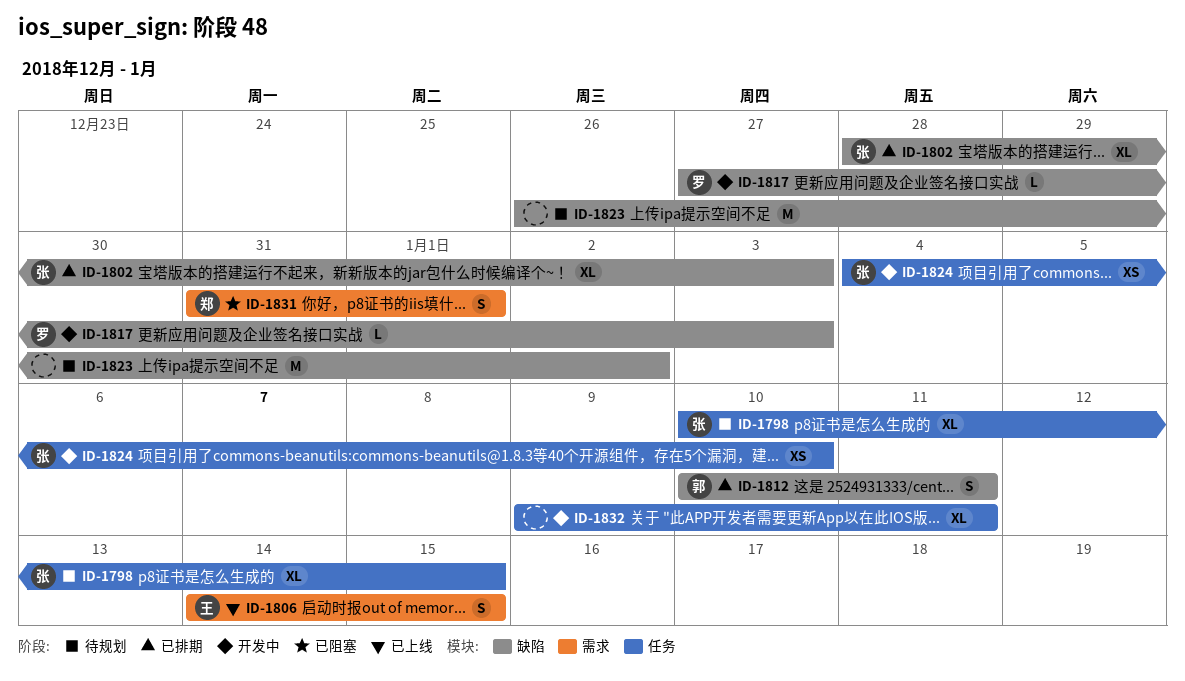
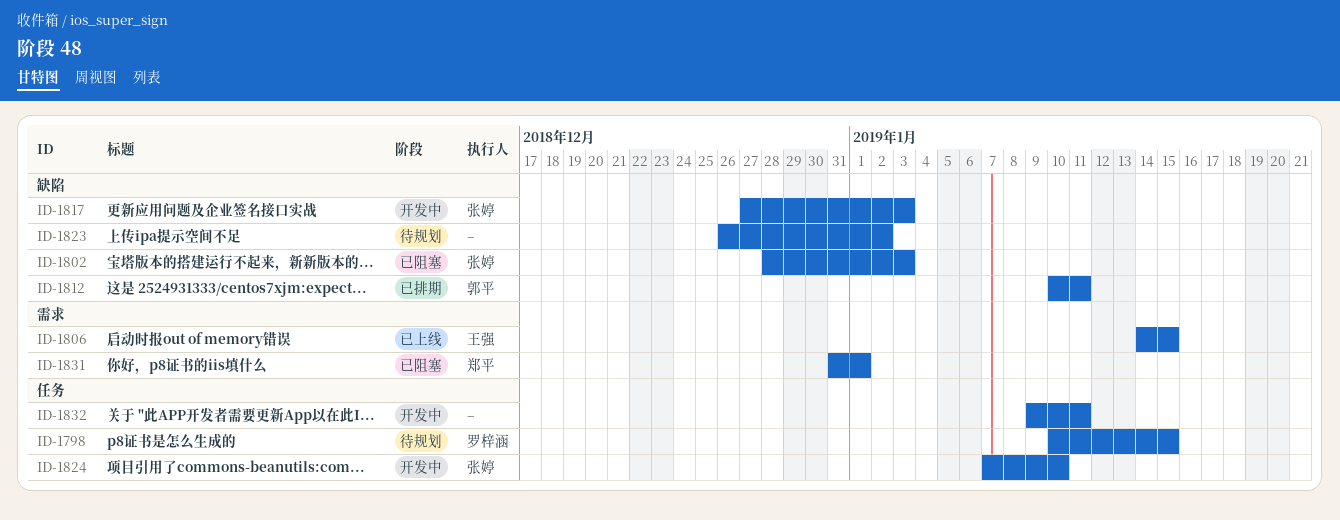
ID-1798, owner: 张婷 -> 罗梓涵
ID-1802, status: 已排期 -> 已阻塞
ID-1817, owner: 罗梓涵 -> 张婷
ID-1824, start: Jan 4 -> Jan 7

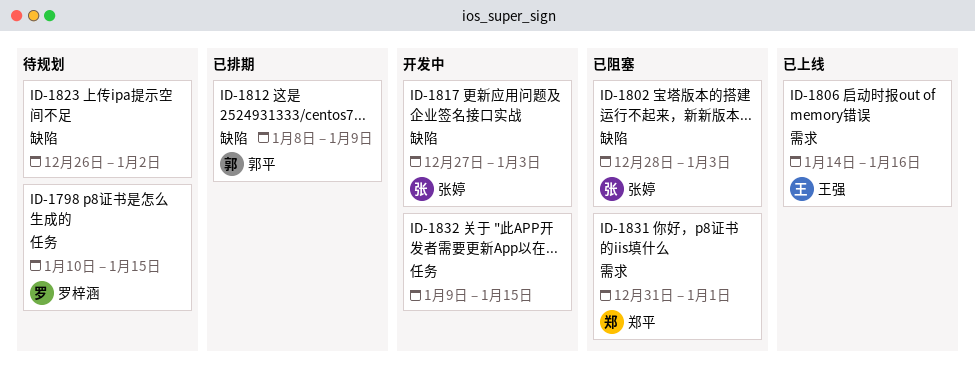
ID-1806, due: Jan 15 -> Jan 16
ID-1812, start: Jan 10 -> Jan 8
ID-1812, due: Jan 11 -> Jan 9
ID-1824: present -> none
ID-1832, due: Jan 11 -> Jan 15

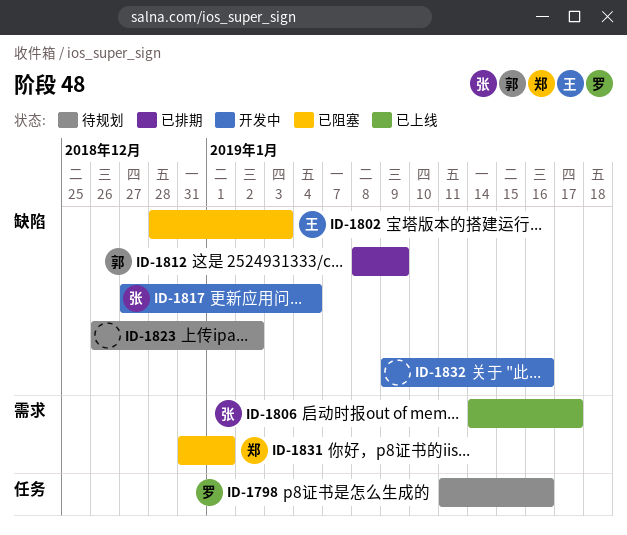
ID-1798, start: Jan 10 -> Jan 11
ID-1798, due: Jan 15 -> Jan 16
ID-1802, owner: 张婷 -> 王强
ID-1806, owner: 王强 -> 张婷
ID-1806, due: Jan 16 -> Jan 17
ID-1817, due: Jan 3 -> Jan 4
ID-1832, label: 任务 -> 缺陷
ID-1832, due: Jan 15 -> Jan 16

